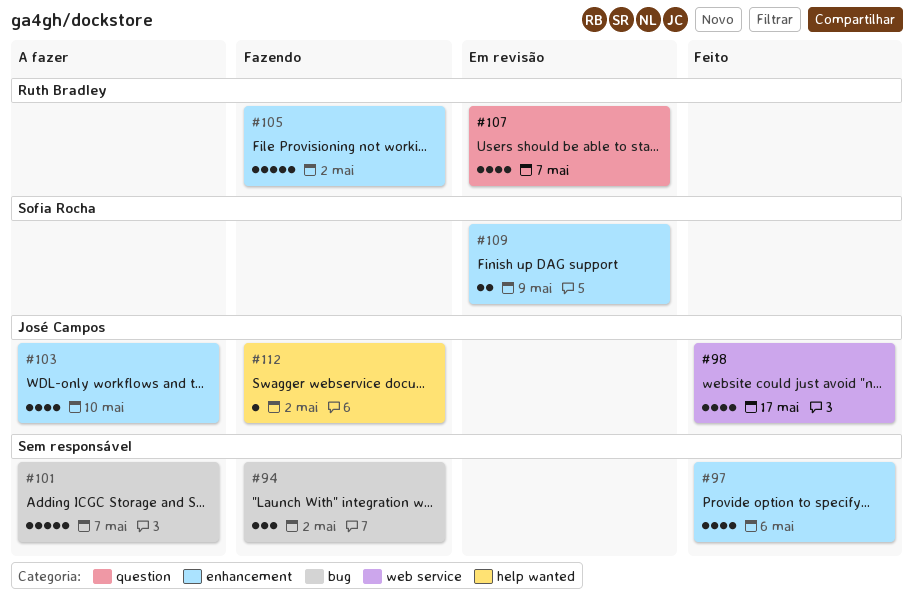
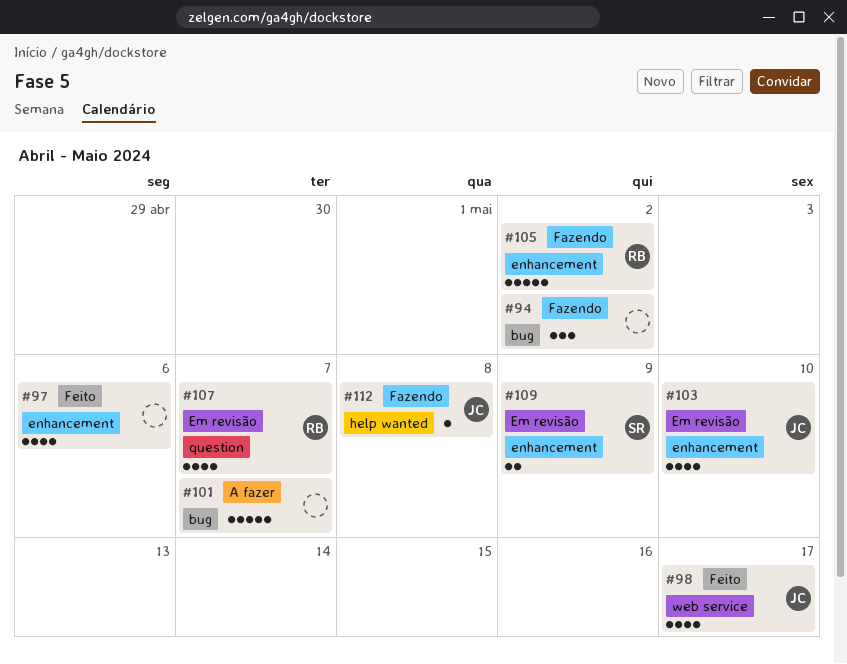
#103, status: A fazer -> Em revisão
#112, due: May 2 -> May 8

